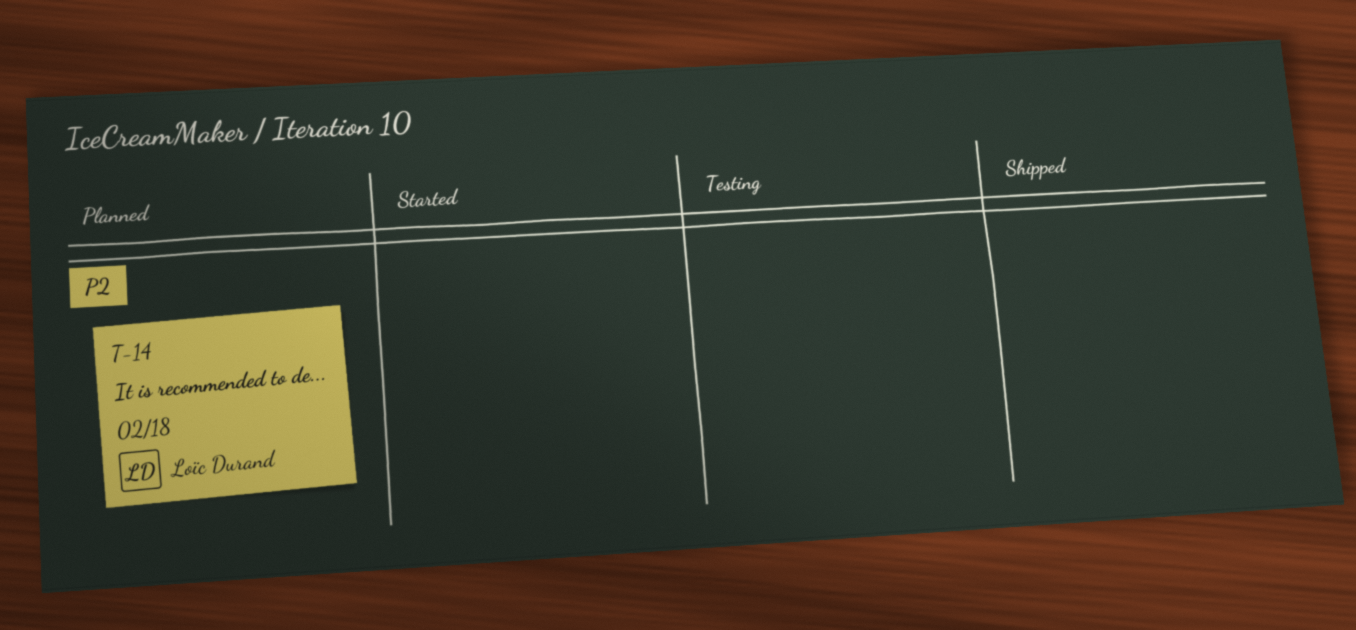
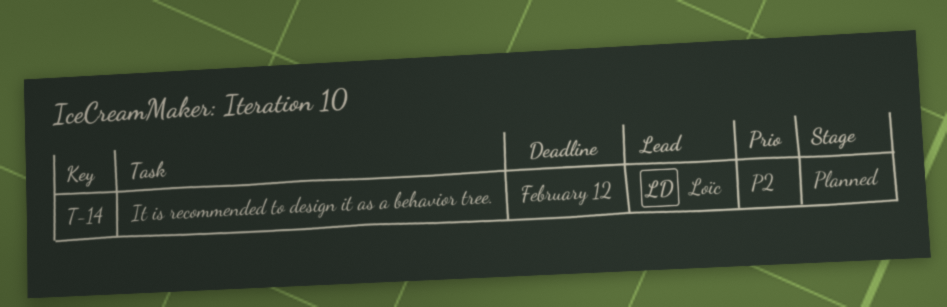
T-14, due: Feb 18 -> Feb 12

